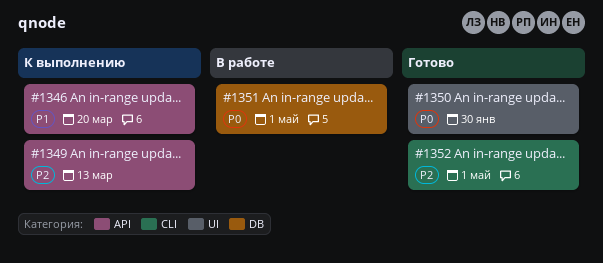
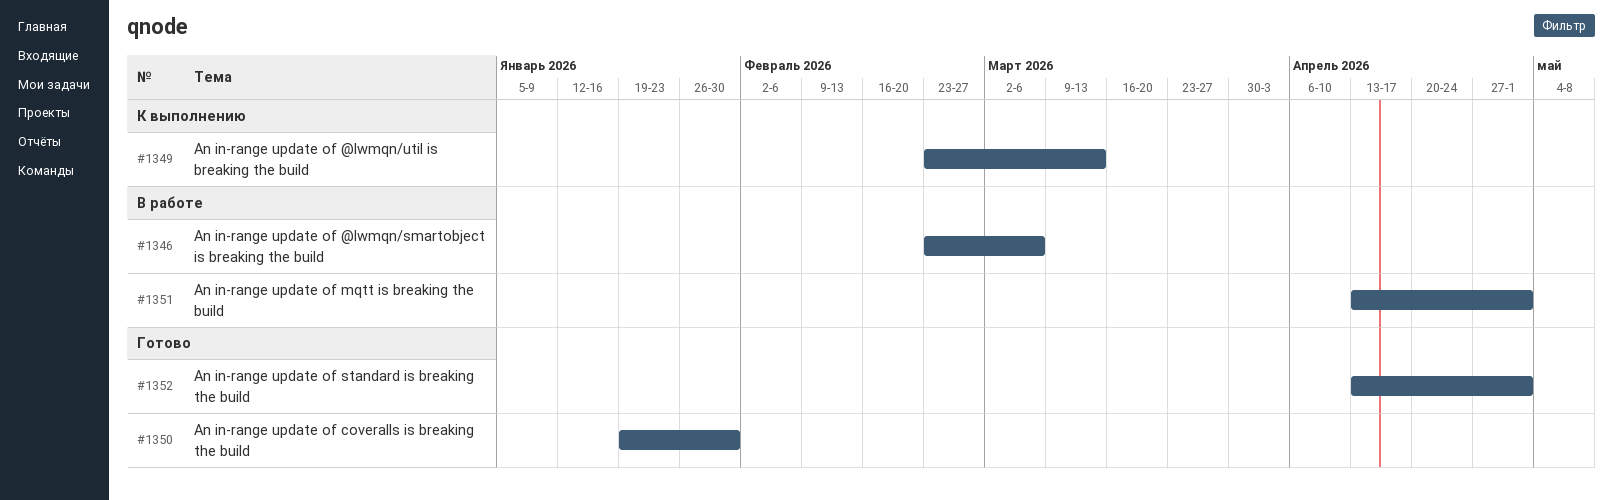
#1346, status: К выполнению -> В работе
#1346, due: Mar 20 -> Mar 6

